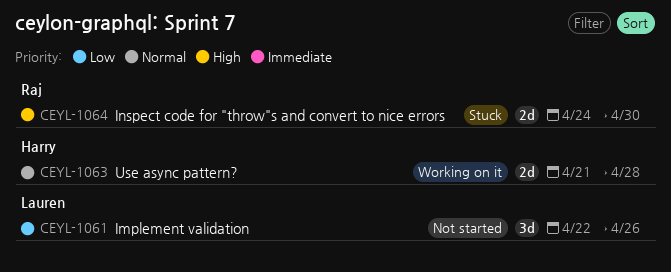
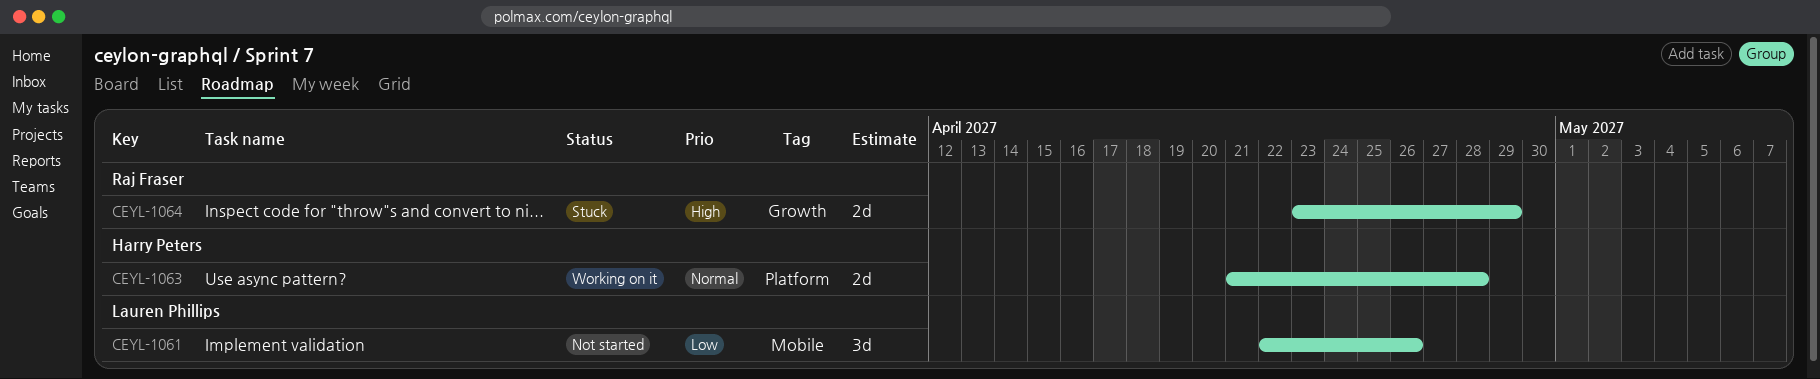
CEYL-1064, start: Apr 24 -> Apr 23
CEYL-1064, due: Apr 30 -> Apr 29

